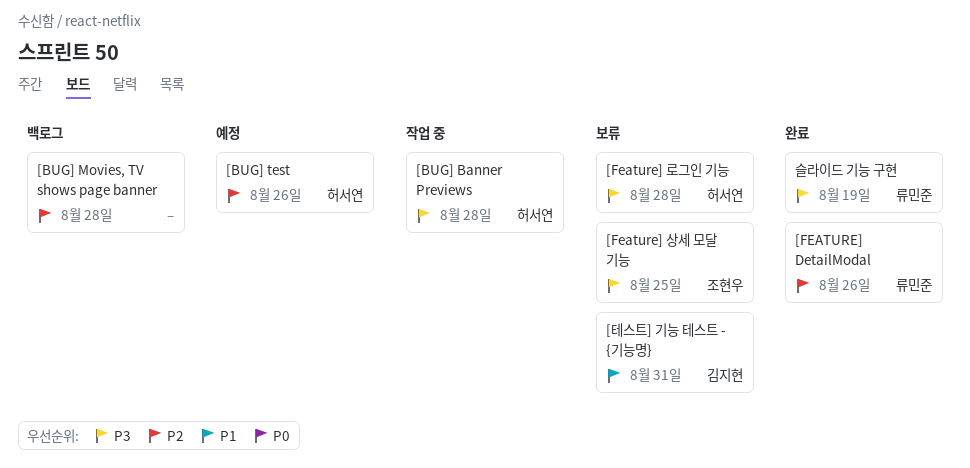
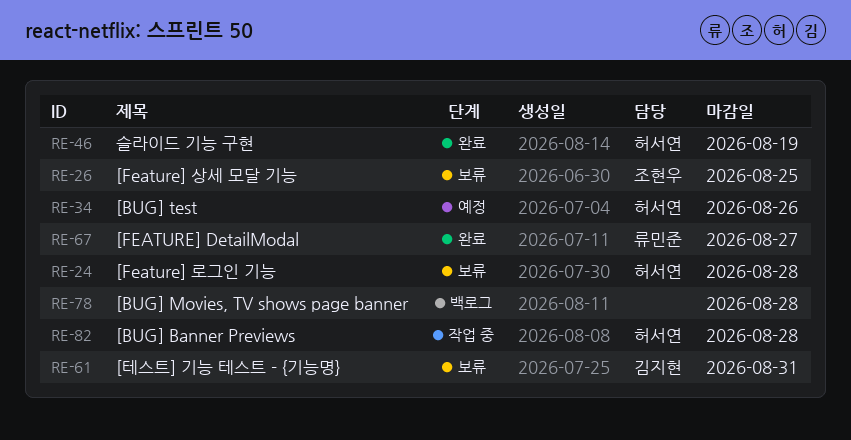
[FEATURE] DetailModal, due: Aug 26 -> Aug 27
슬라이드 기능 구현, owner: 류민준 -> 허서연

